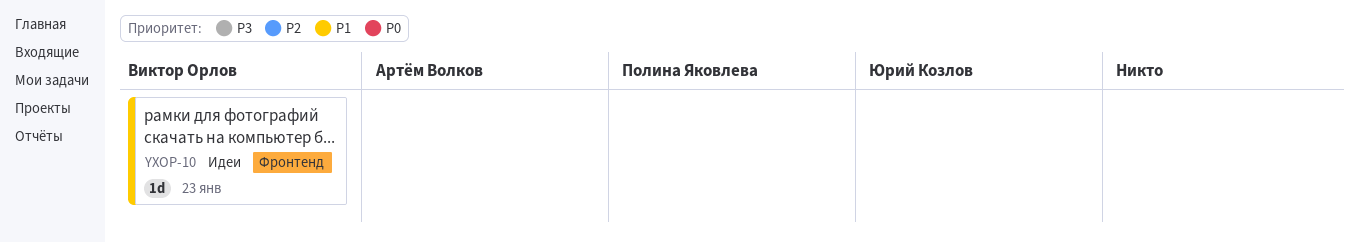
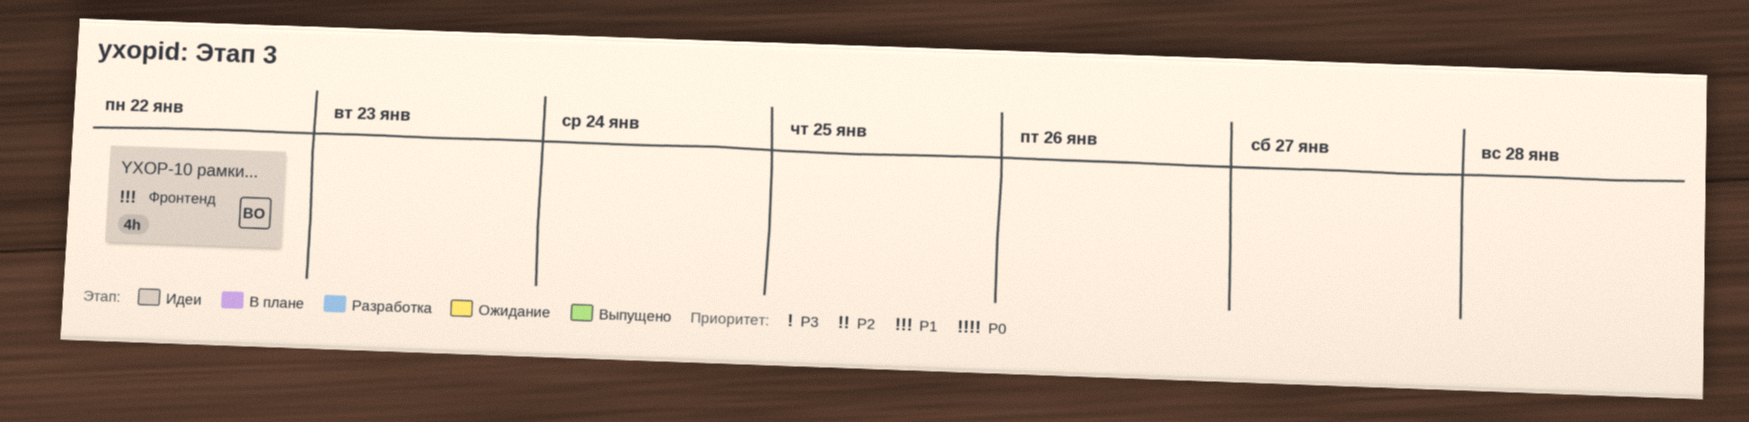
YXOP-10, estimate: 1d -> 4h
YXOP-10, due: Jan 23 -> Jan 22

